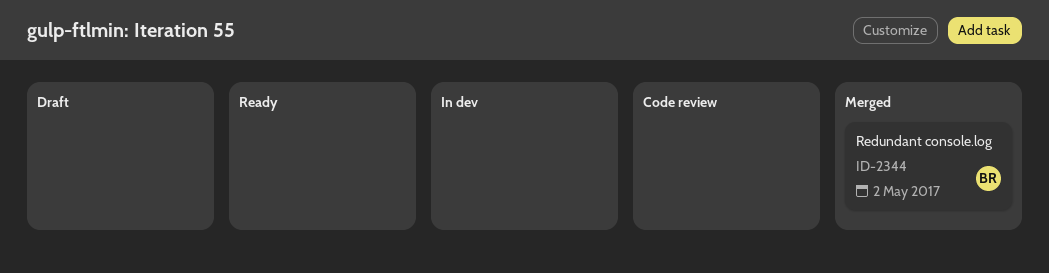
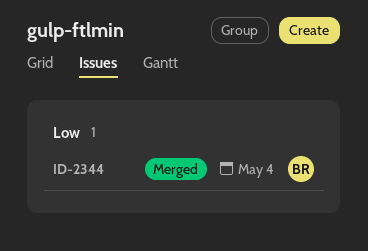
ID-2344, due: May 2 -> May 4

